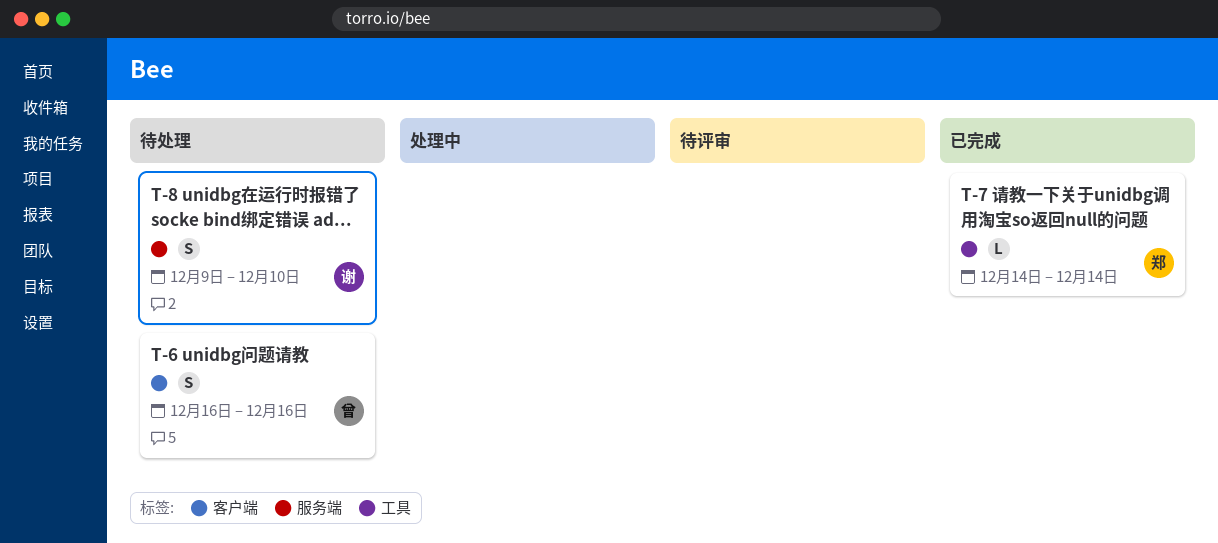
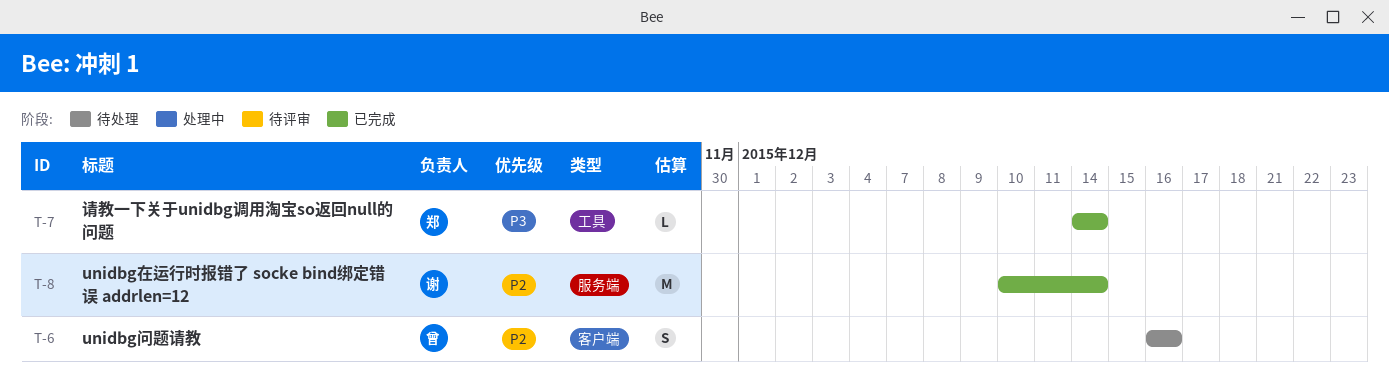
T-8, status: 待处理 -> 已完成
T-8, estimate: S -> M
T-8, start: Dec 9 -> Dec 10
T-8, due: Dec 10 -> Dec 14

